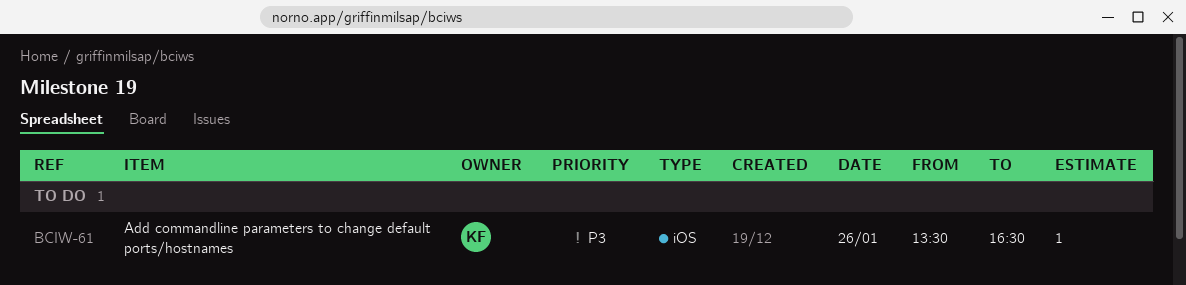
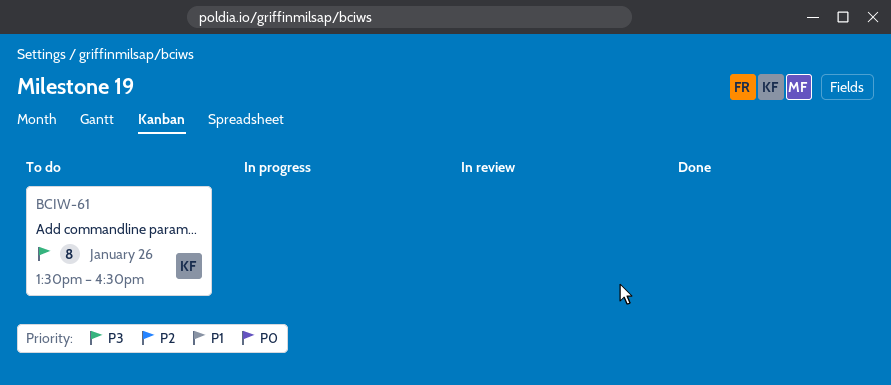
BCIW-61, estimate: 1 -> 8

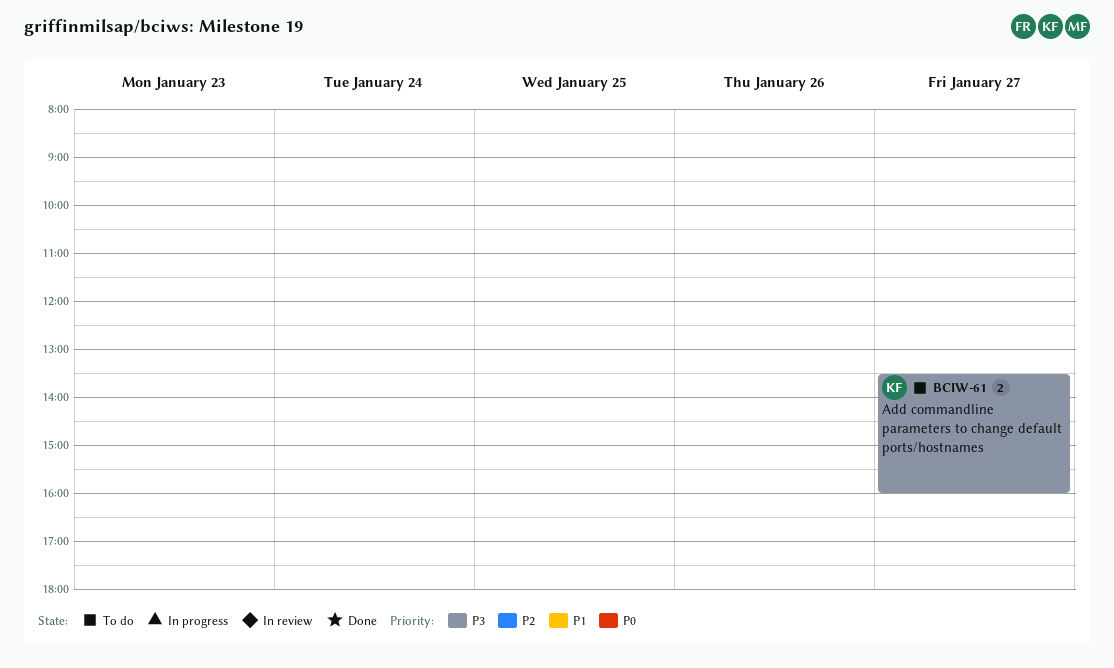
BCIW-61, estimate: 8 -> 2
BCIW-61, day: Jan 26 -> Jan 27
BCIW-61, ends: 16:30 -> 16:00

